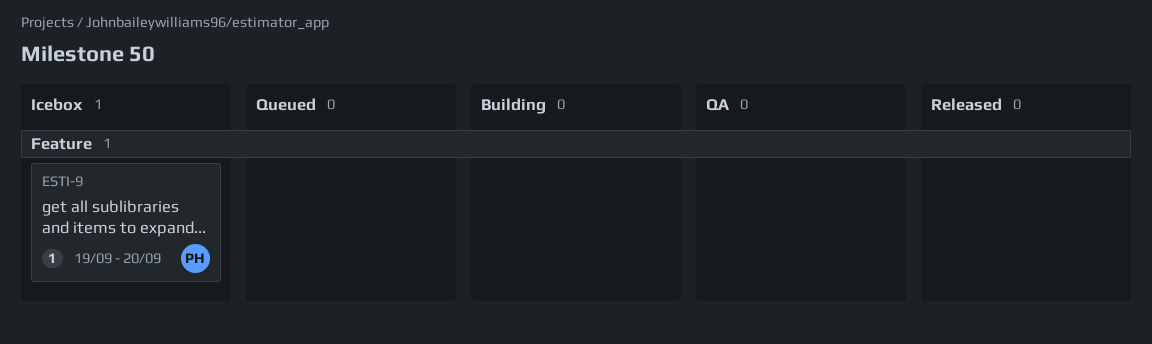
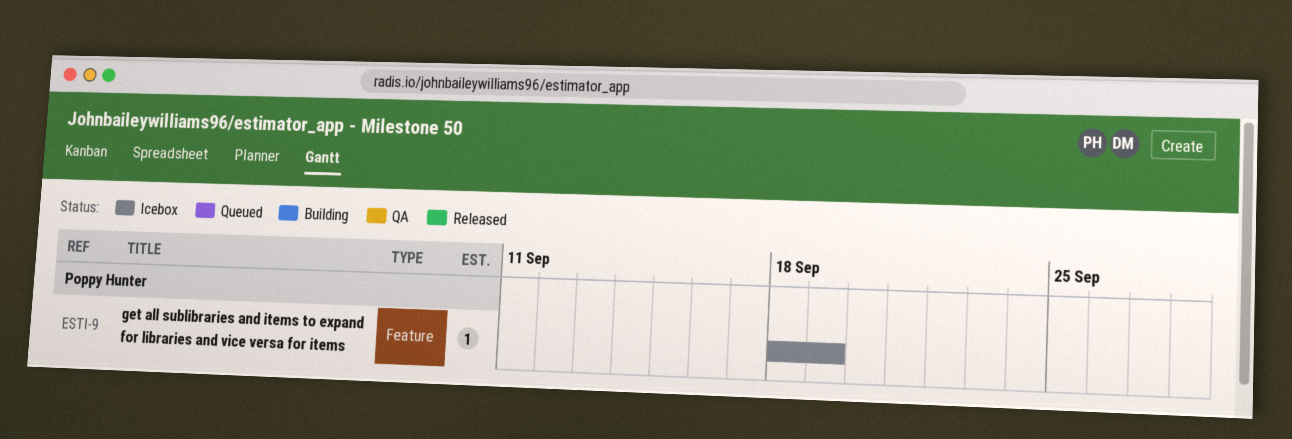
ESTI-9, start: Sep 19 -> Sep 18
ESTI-9, due: Sep 20 -> Sep 19

